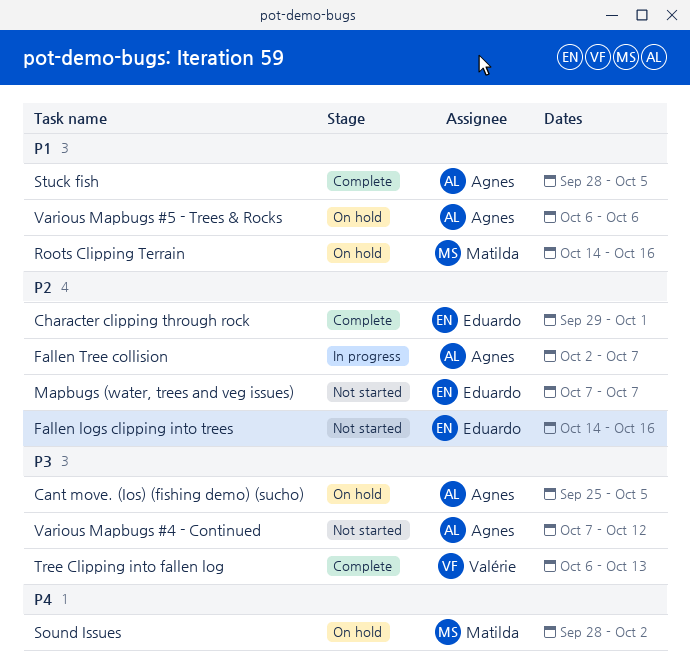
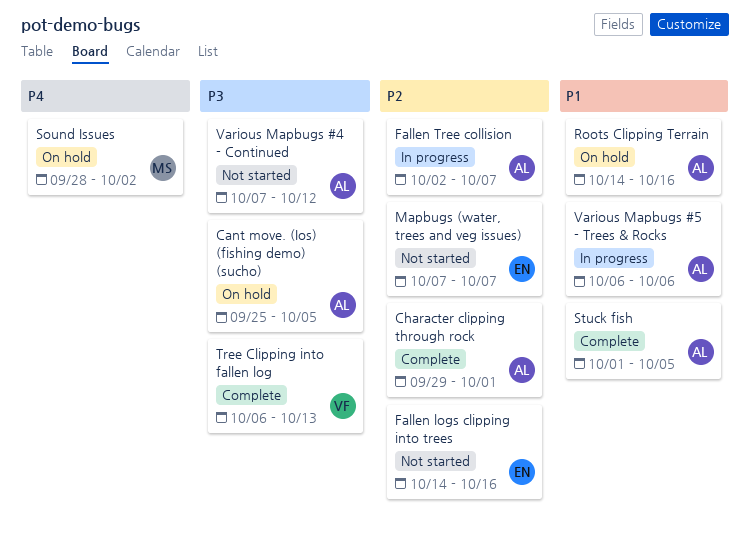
Character clipping through rock, owner: Eduardo -> Agnes
Roots Clipping Terrain, owner: Matilda -> Agnes
Stuck fish, start: Sep 28 -> Oct 1
Various Mapbugs #5 - Trees & Rocks, status: On hold -> In progress

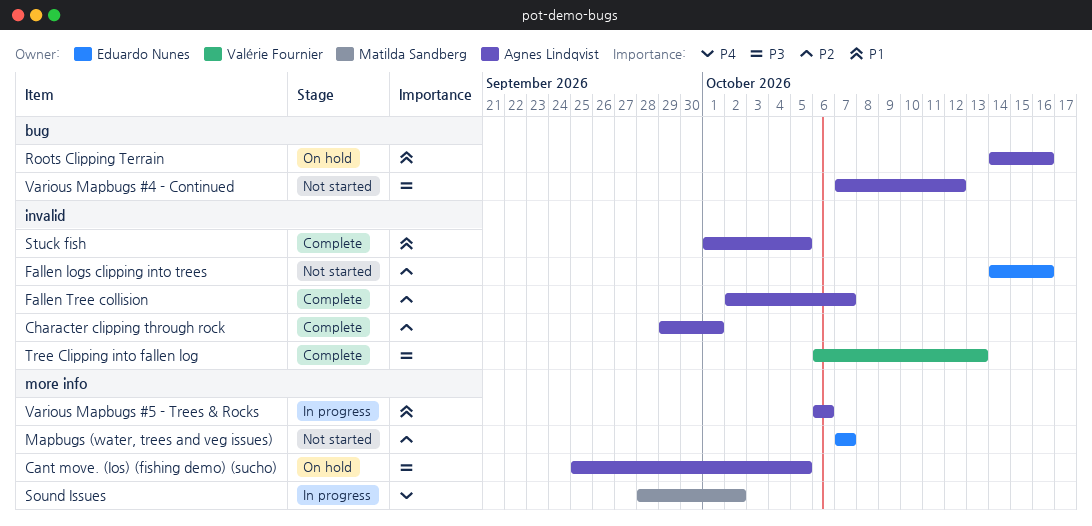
Fallen Tree collision, status: In progress -> Complete
Sound Issues, status: On hold -> In progress

